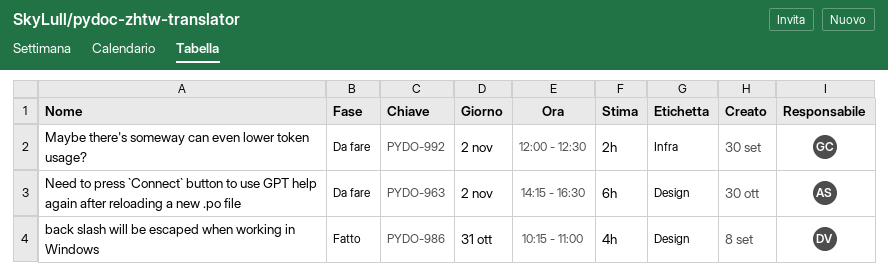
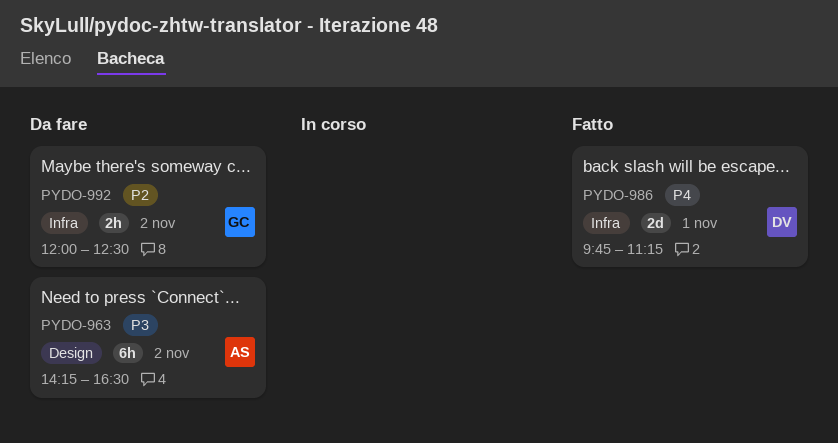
PYDO-986, label: Design -> Infra
PYDO-986, estimate: 4h -> 2d
PYDO-986, day: Oct 31 -> Nov 1
PYDO-986, begins: 10:15 -> 09:45
PYDO-986, ends: 11:00 -> 11:15

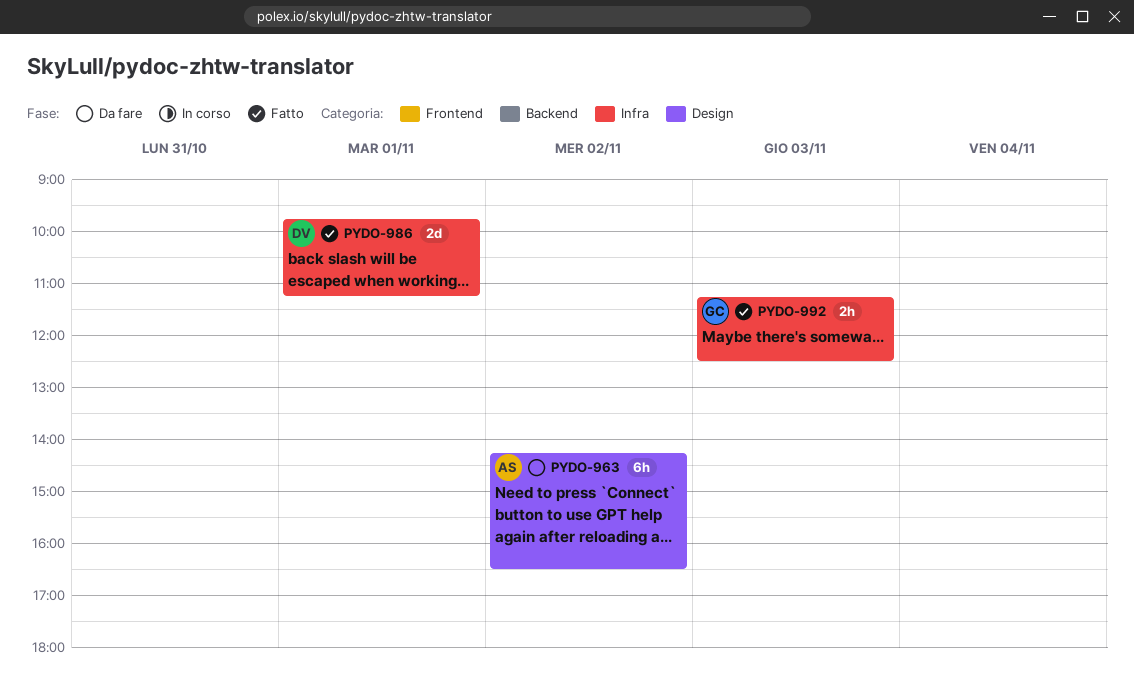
PYDO-992, status: Da fare -> Fatto
PYDO-992, day: Nov 2 -> Nov 3
PYDO-992, begins: 12:00 -> 11:15

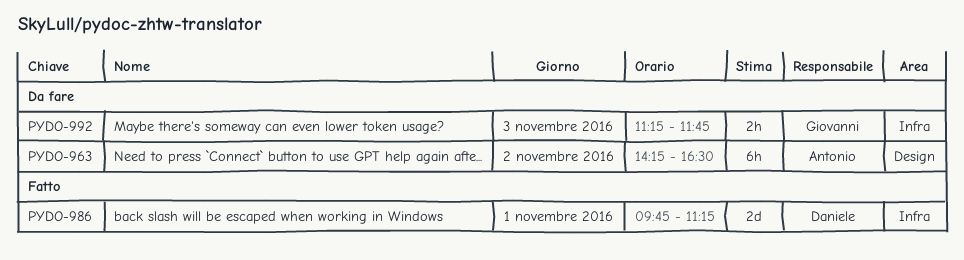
PYDO-992, status: Fatto -> Da fare
PYDO-992, ends: 12:30 -> 11:45

